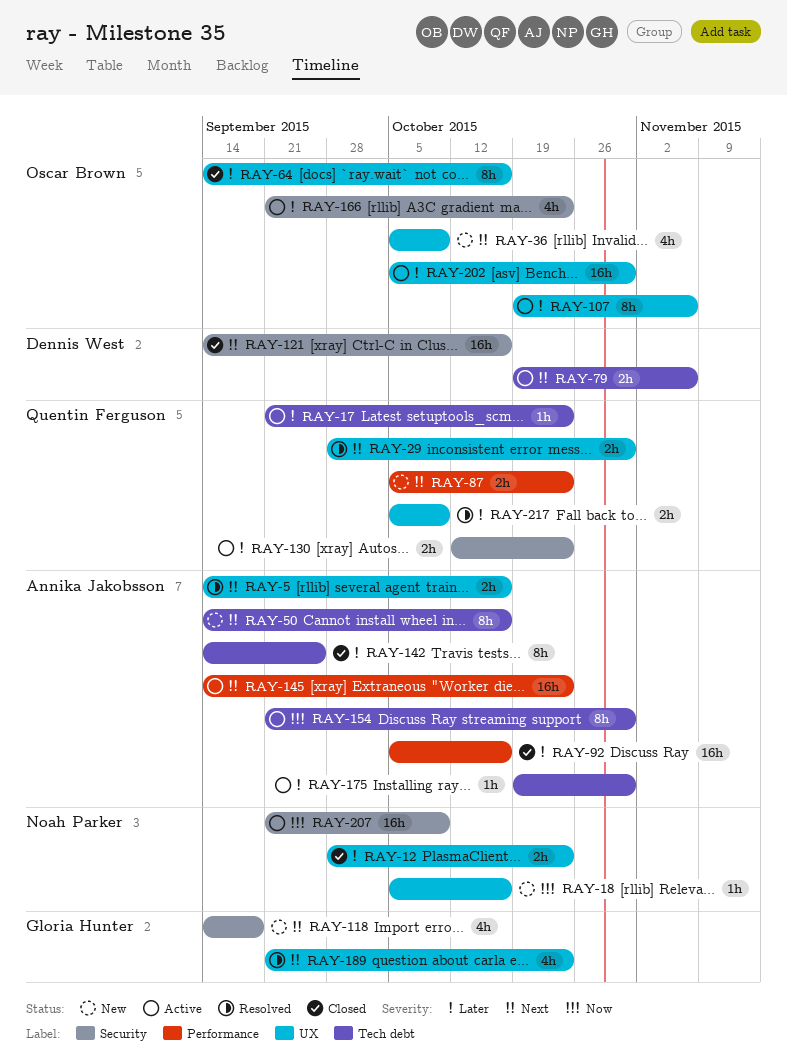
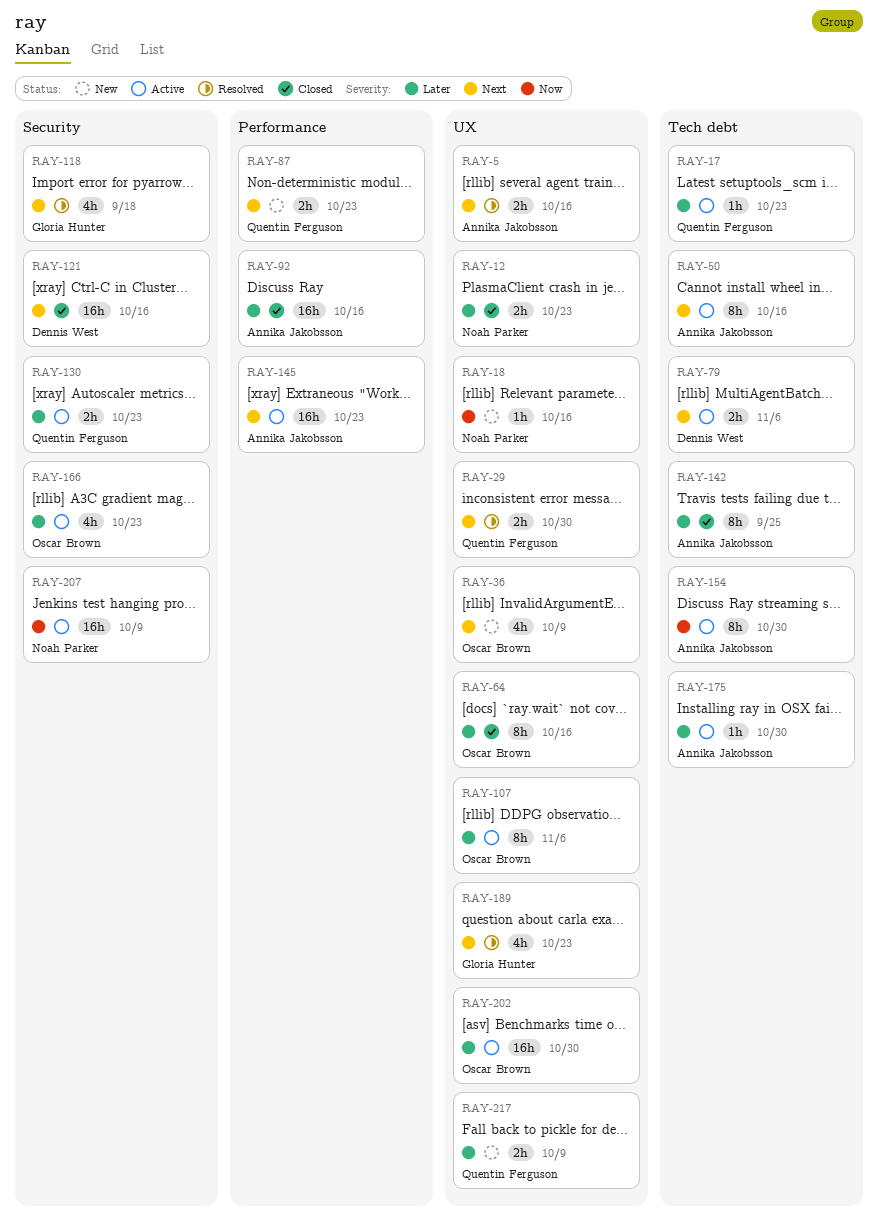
RAY-50, status: New -> Active
RAY-118, status: New -> Resolved
RAY-217, status: Resolved -> New

